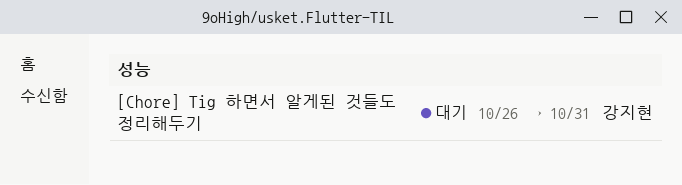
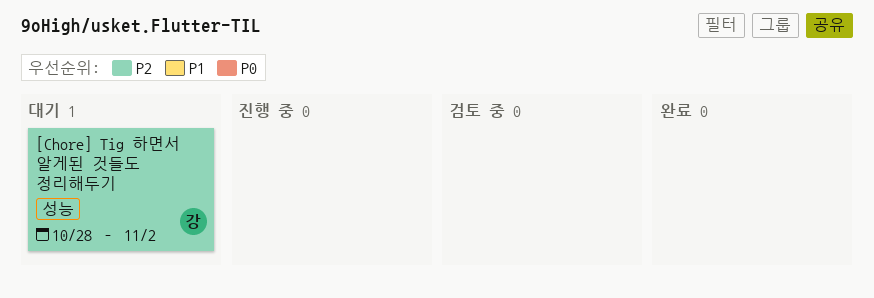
[Chore] Tig 하면서 알게된 것들도 정리해두기, start: Oct 26 -> Oct 28
[Chore] Tig 하면서 알게된 것들도 정리해두기, due: Oct 31 -> Nov 2

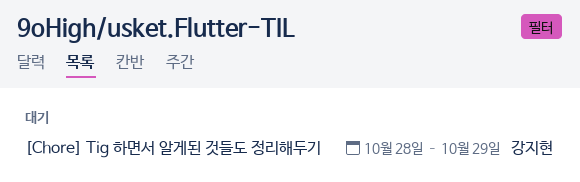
[Chore] Tig 하면서 알게된 것들도 정리해두기, due: Nov 2 -> Oct 29

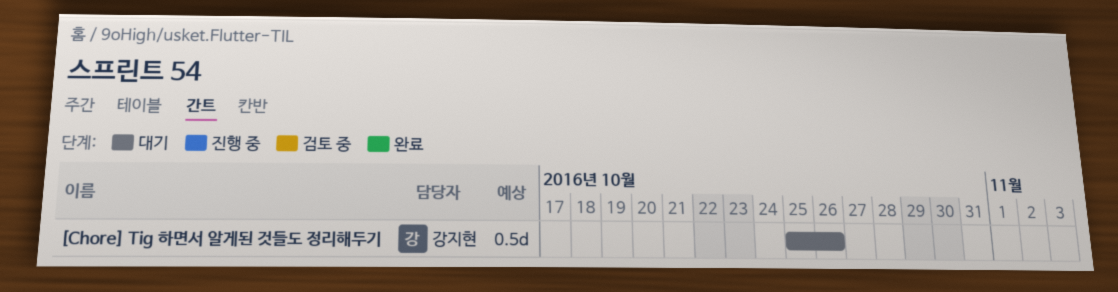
[Chore] Tig 하면서 알게된 것들도 정리해두기, start: Oct 28 -> Oct 25
[Chore] Tig 하면서 알게된 것들도 정리해두기, due: Oct 29 -> Oct 26

